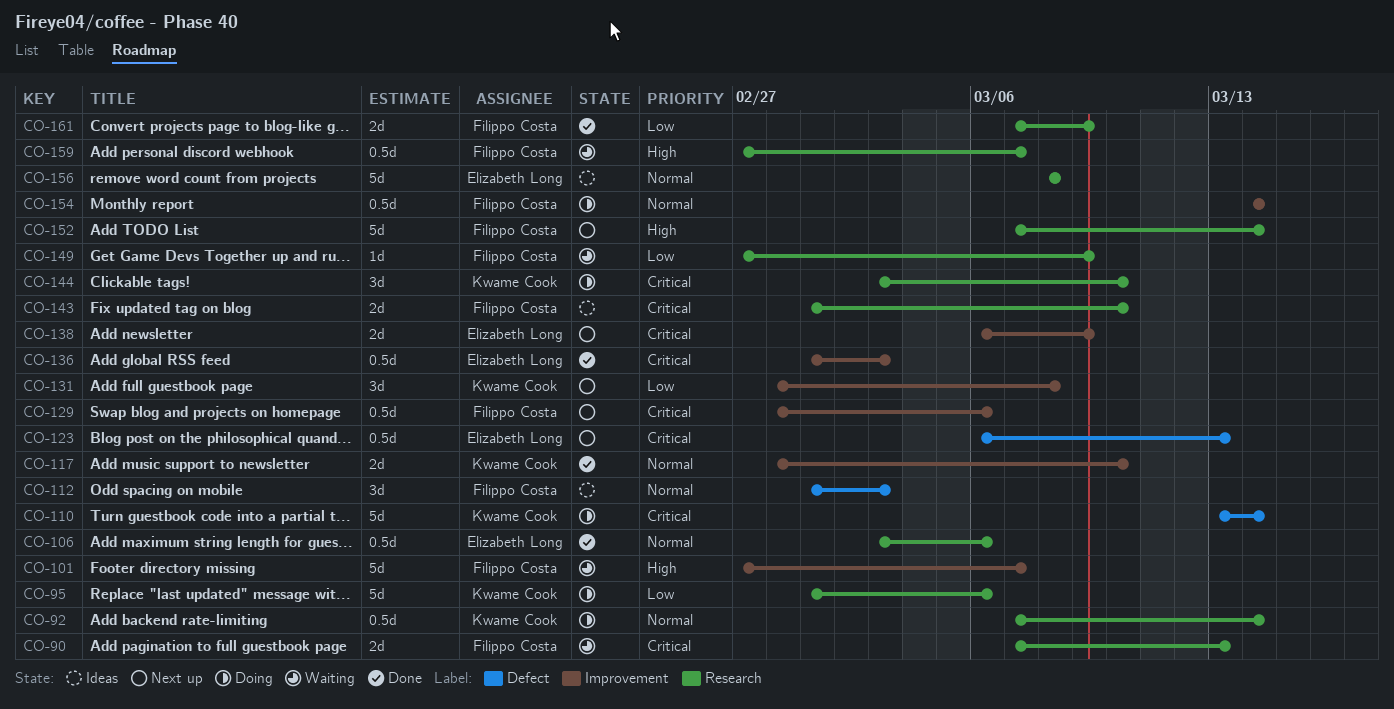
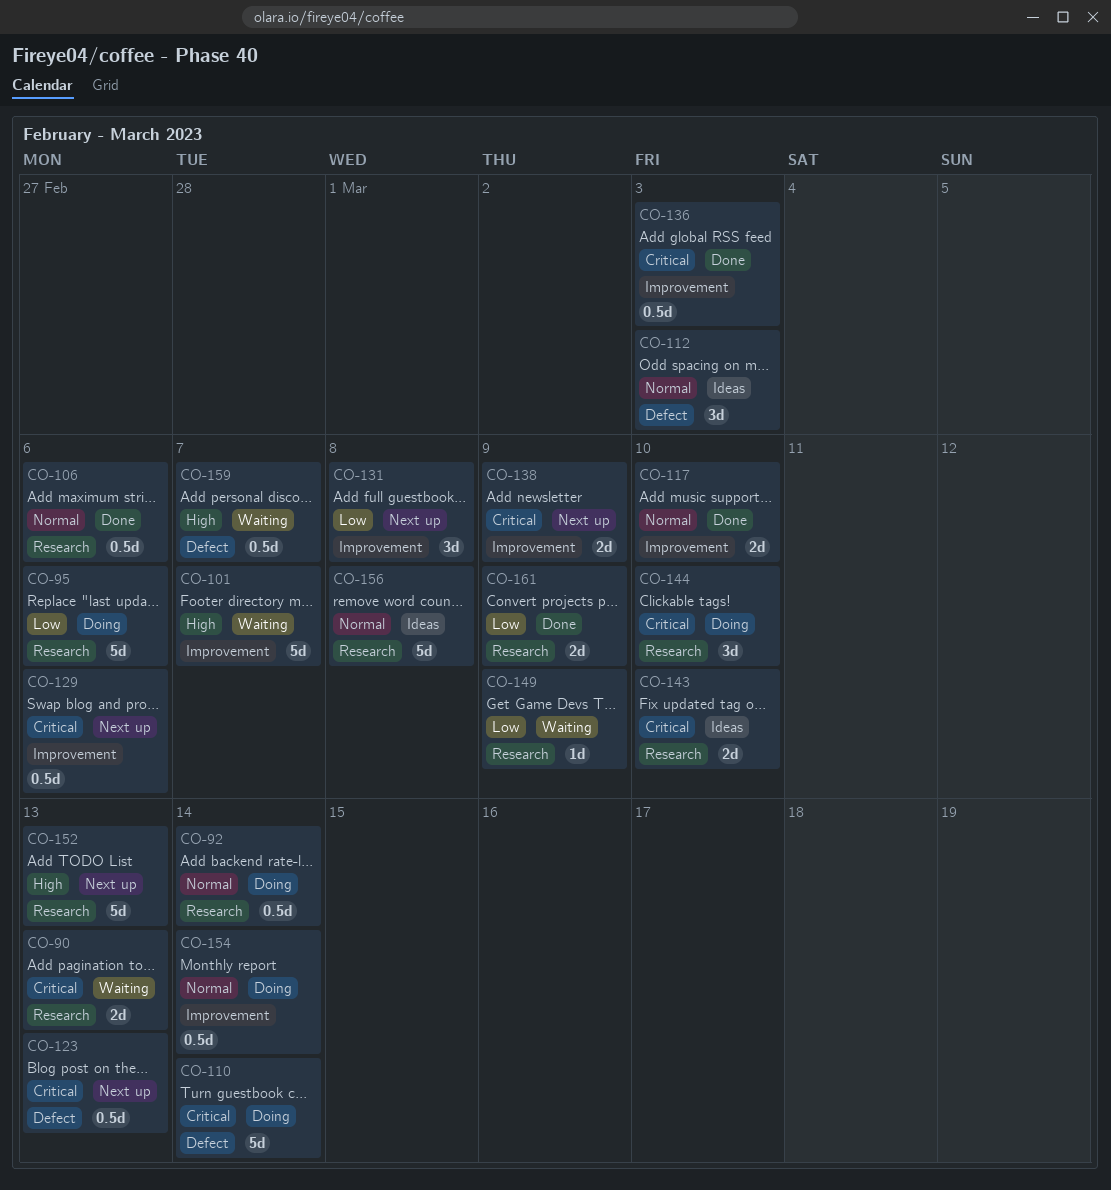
CO-152, due: Mar 14 -> Mar 13
CO-159, label: Research -> Defect

